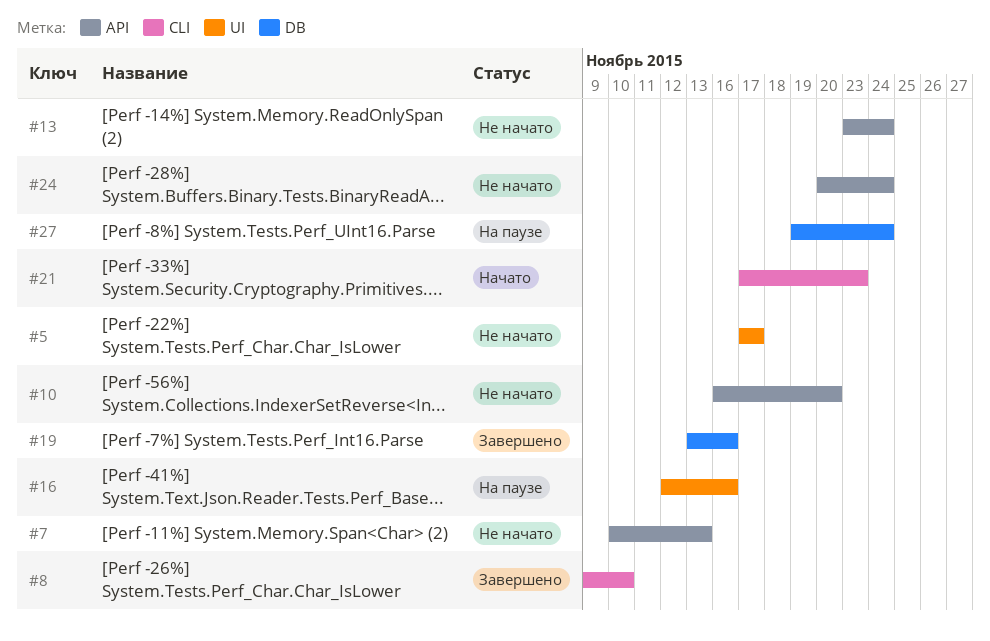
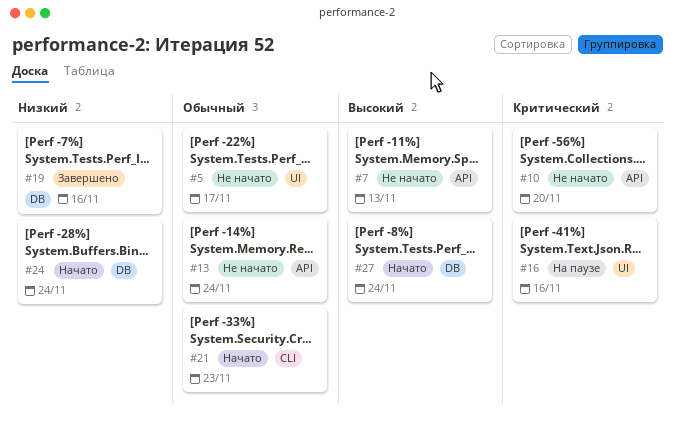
#8: present -> none
#24, status: Не начато -> Начато
#24, label: API -> DB
#27, status: На паузе -> Начато

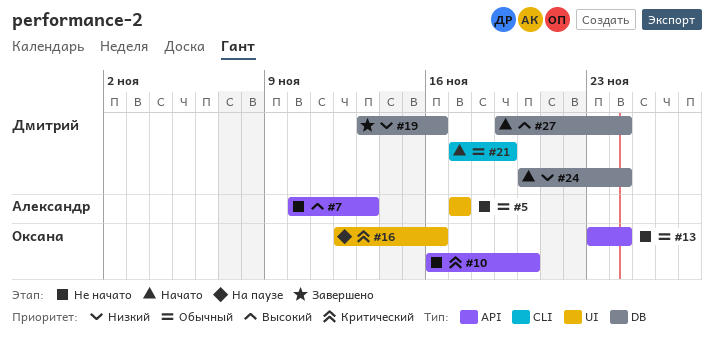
#21, due: Nov 23 -> Nov 19

